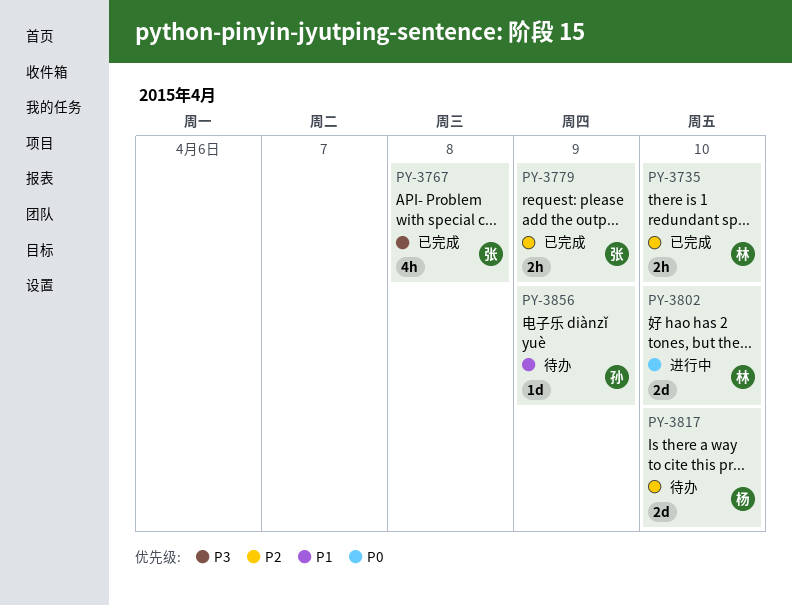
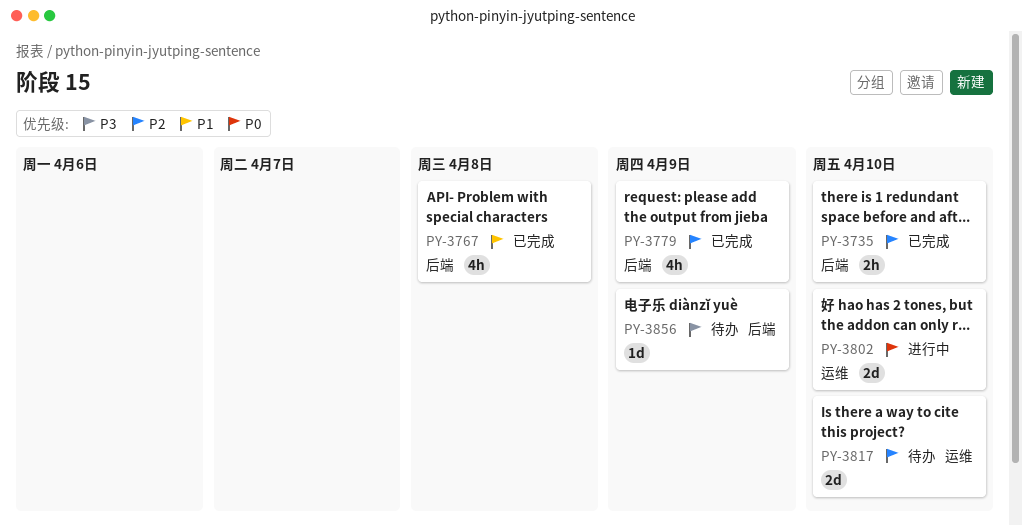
PY-3767, priority: P3 -> P1
PY-3779, estimate: 2h -> 4h
PY-3856, priority: P1 -> P3

